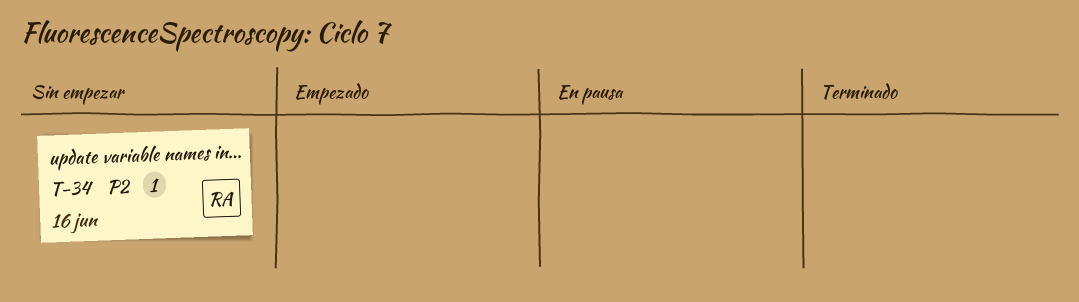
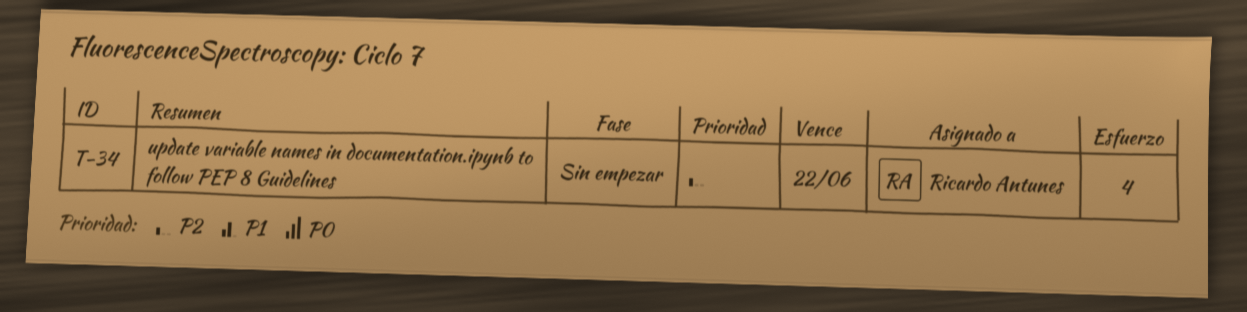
T-34, estimate: 1 -> 4
T-34, due: Jun 16 -> Jun 22

